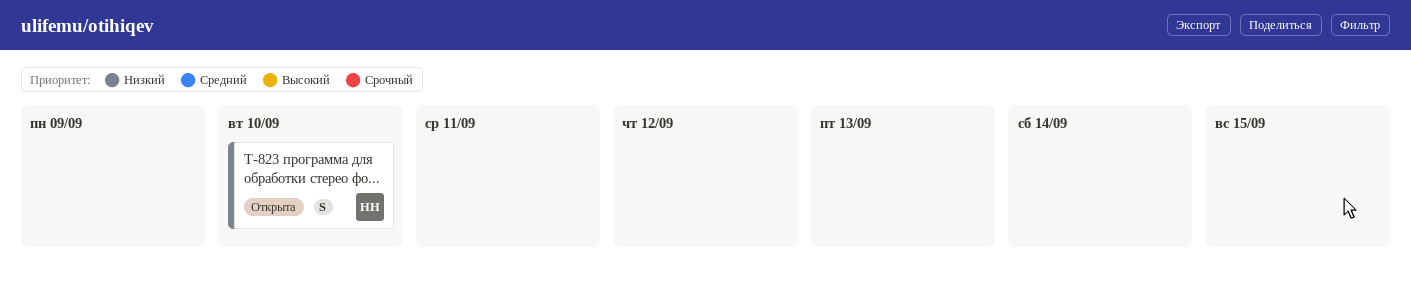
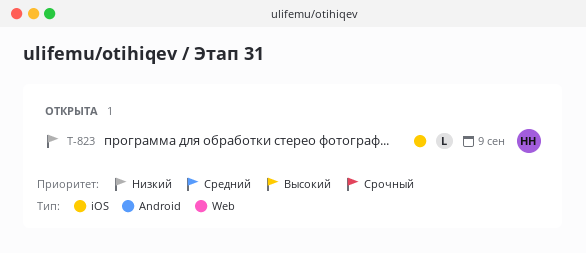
T-823, estimate: S -> L
T-823, due: Sep 10 -> Sep 9

